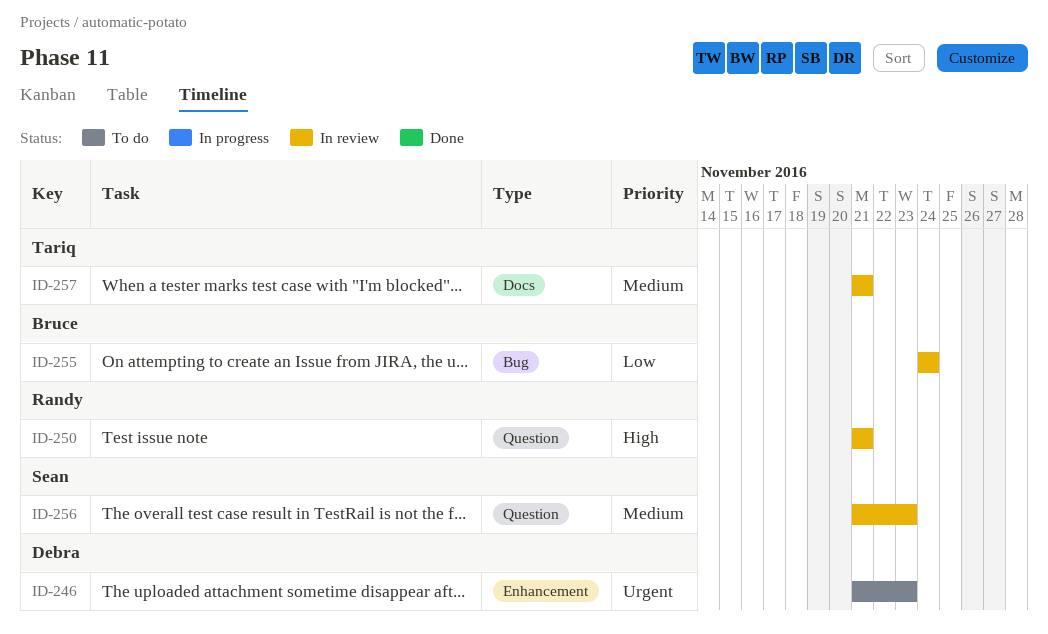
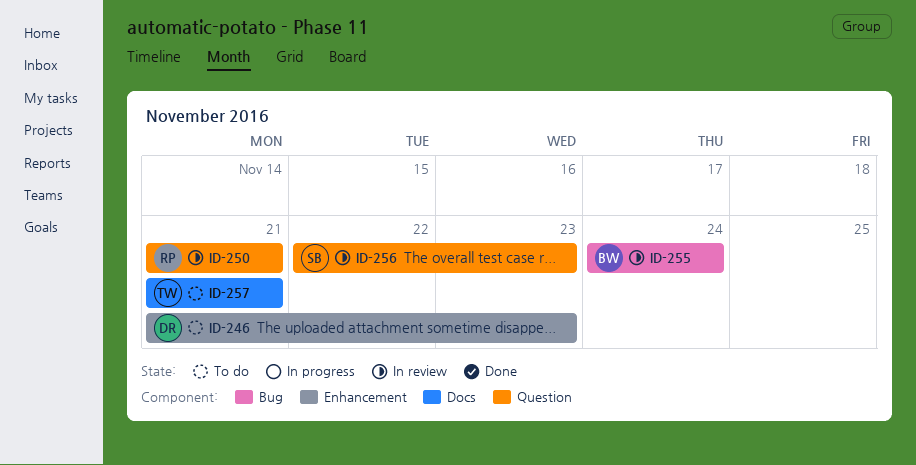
ID-256, start: Nov 21 -> Nov 22
ID-257, status: In review -> To do

